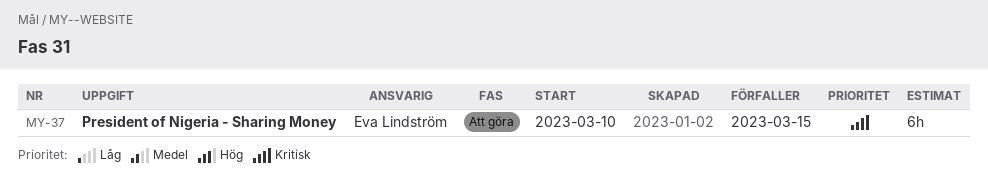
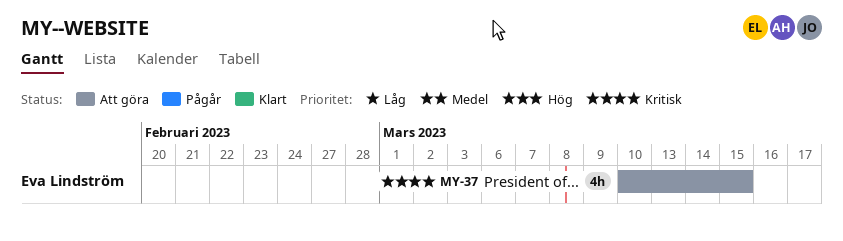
MY-37, estimate: 6h -> 4h

